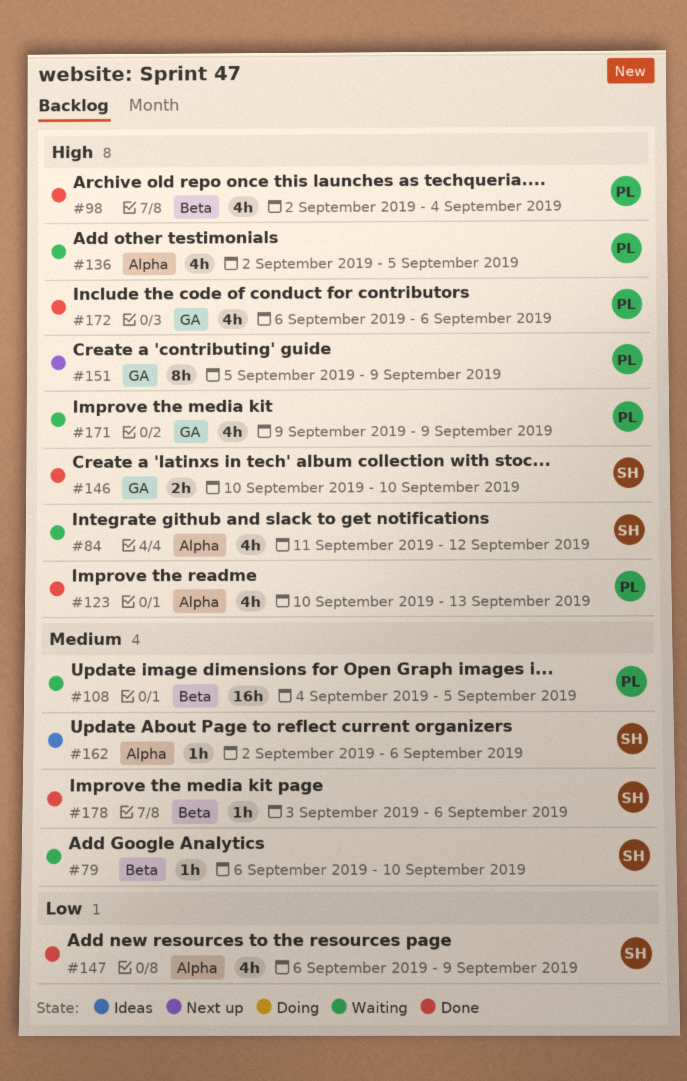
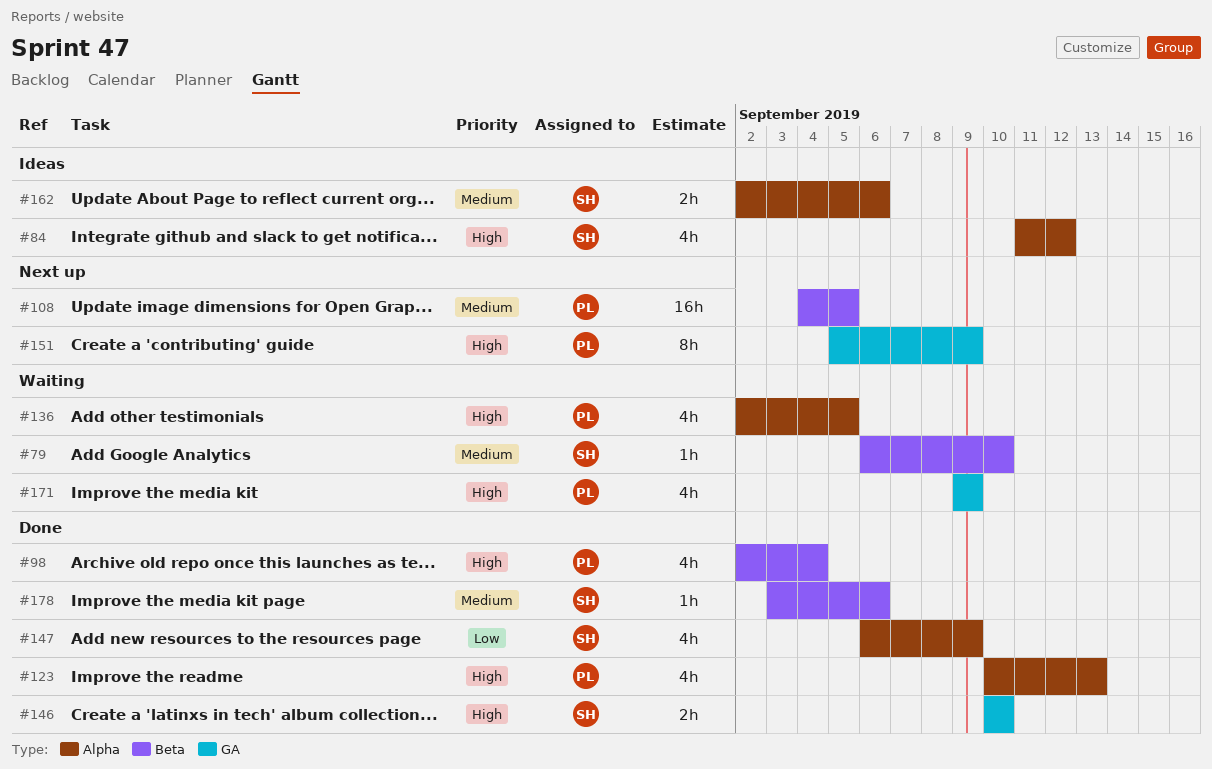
#84, status: Waiting -> Ideas
#108, status: Waiting -> Next up
#162, estimate: 1h -> 2h
#172: present -> none

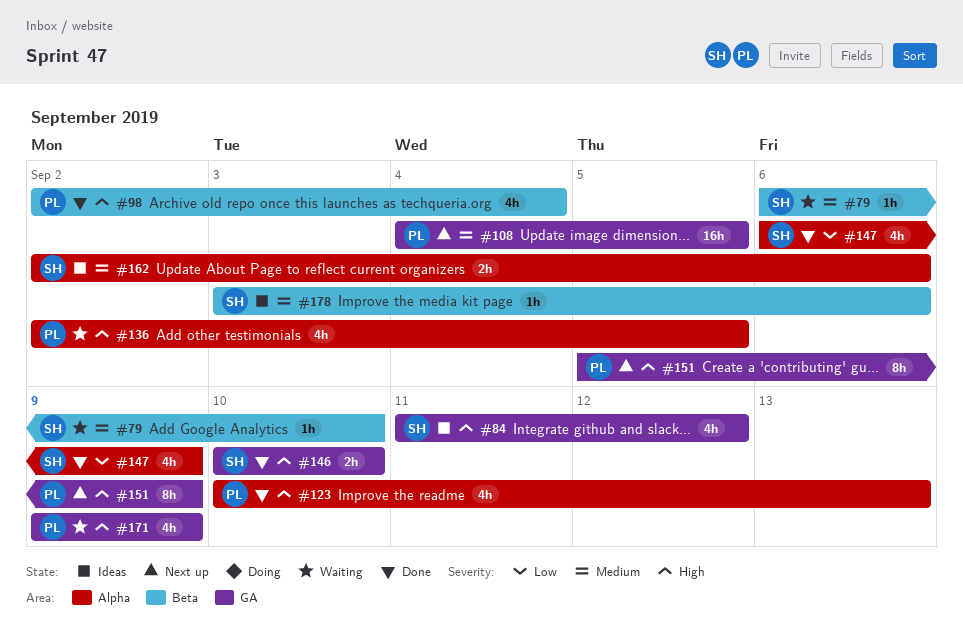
#84, label: Alpha -> GA
#108, label: Beta -> GA
#178, status: Done -> Ideas

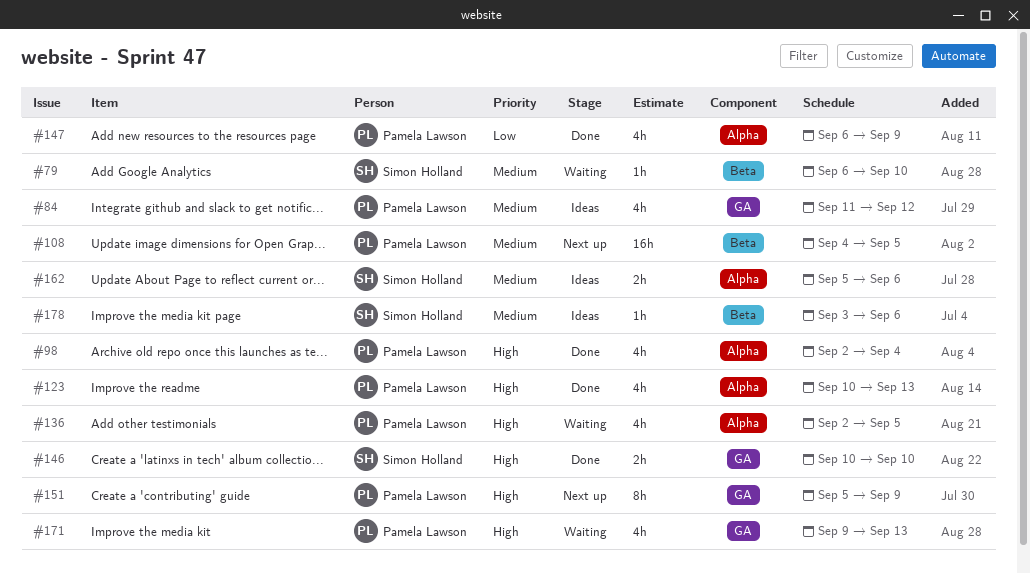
#84, owner: Simon Holland -> Pamela Lawson
#84, priority: High -> Medium
#98, label: Beta -> Alpha
#108, label: GA -> Beta
#147, owner: Simon Holland -> Pamela Lawson
#162, start: Sep 2 -> Sep 5
#171, due: Sep 9 -> Sep 13

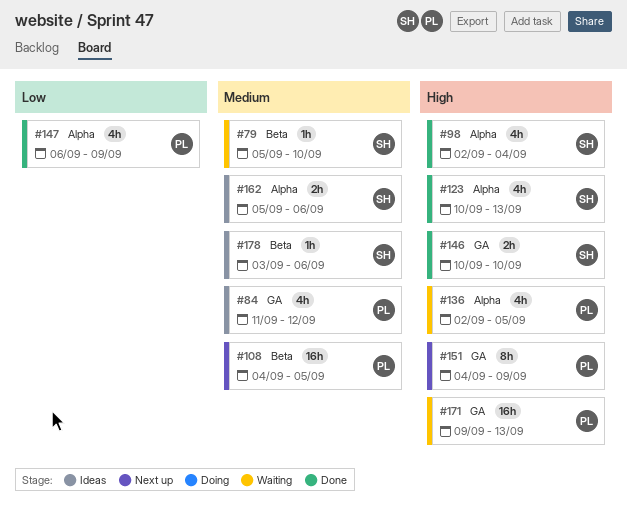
#79, start: Sep 6 -> Sep 5
#98, owner: Pamela Lawson -> Simon Holland
#123, owner: Pamela Lawson -> Simon Holland
#151, start: Sep 5 -> Sep 4
#171, estimate: 4h -> 16h

